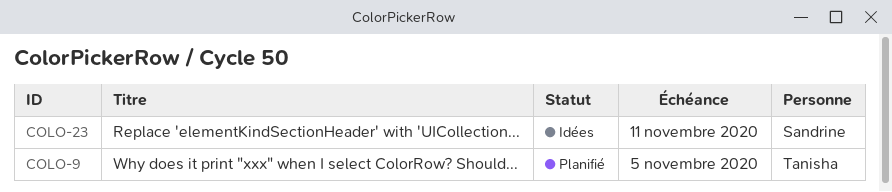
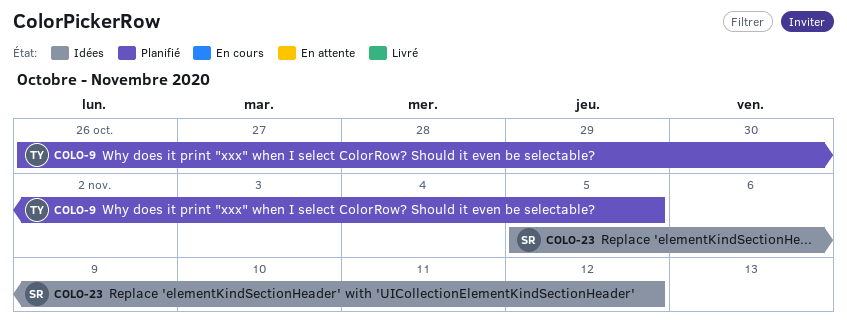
COLO-23, due: Nov 11 -> Nov 12

